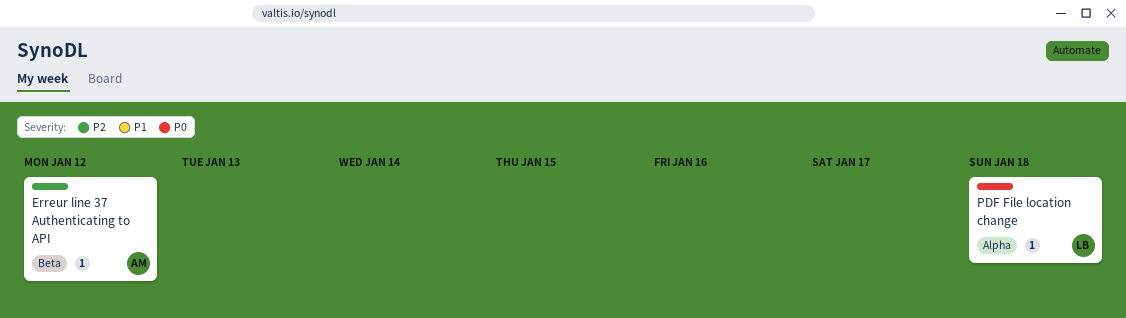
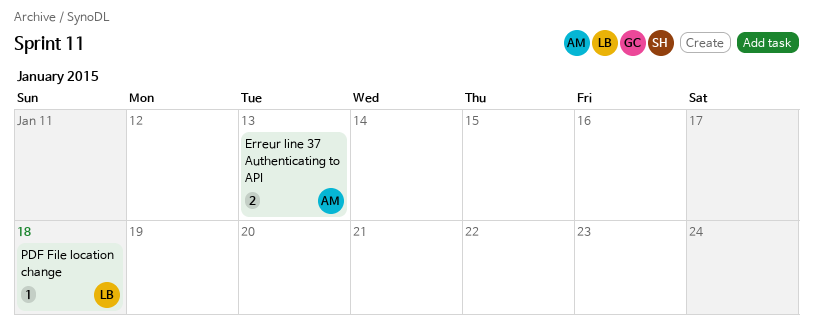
Erreur line 37 Authenticating to API, estimate: 1 -> 2
Erreur line 37 Authenticating to API, due: Jan 12 -> Jan 13

